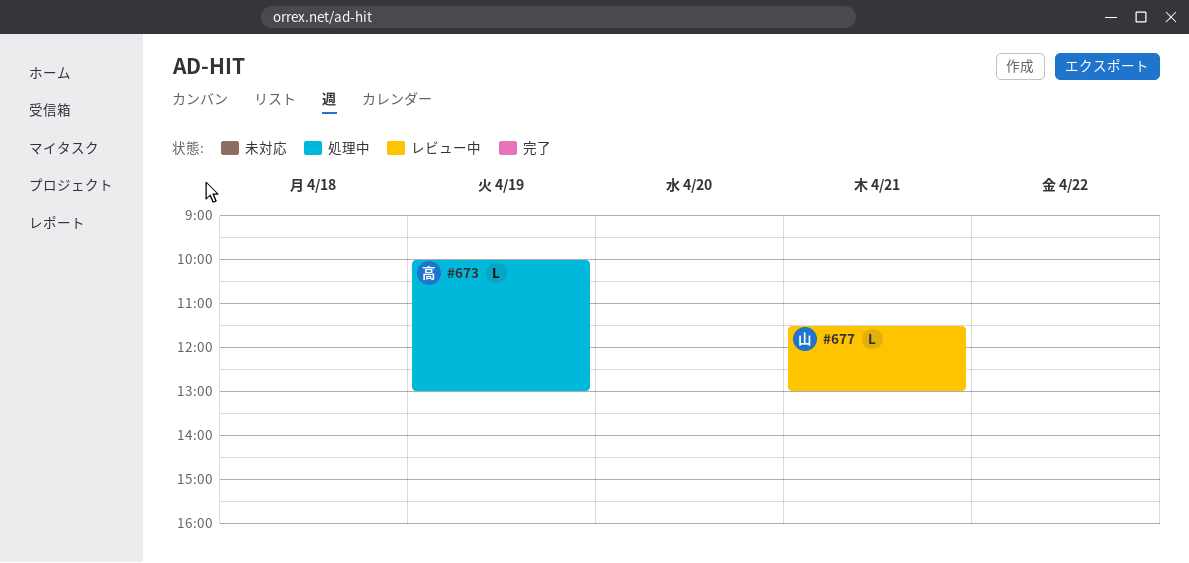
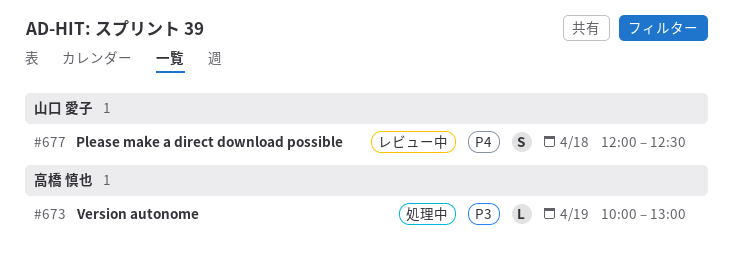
#677, estimate: L -> S
#677, day: Apr 21 -> Apr 18
#677, begins: 11:30 -> 12:00
#677, ends: 13:00 -> 12:30

